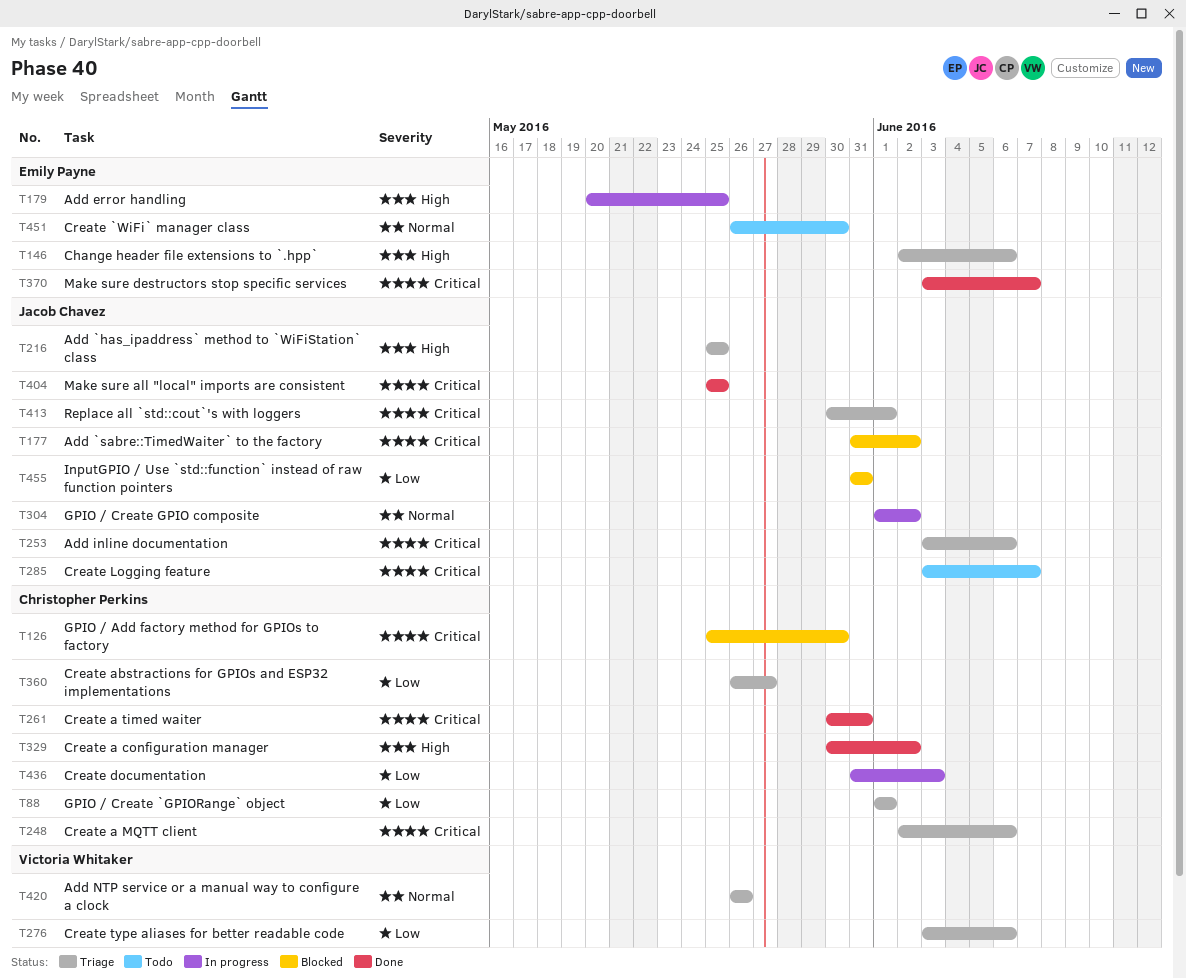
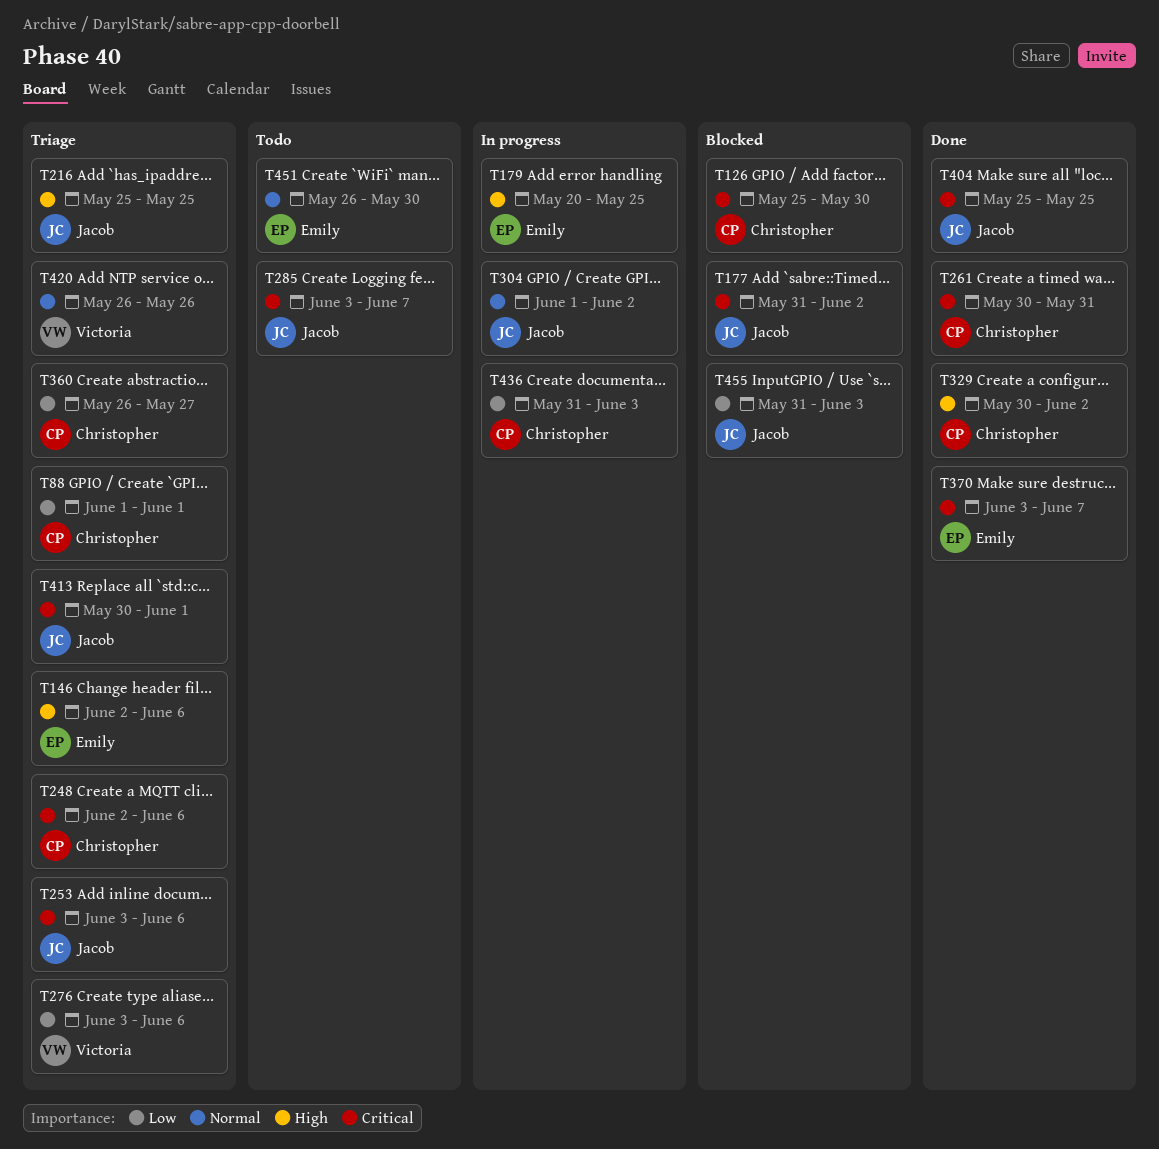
T455, due: May 31 -> Jun 3

